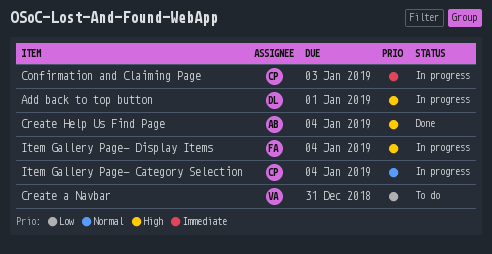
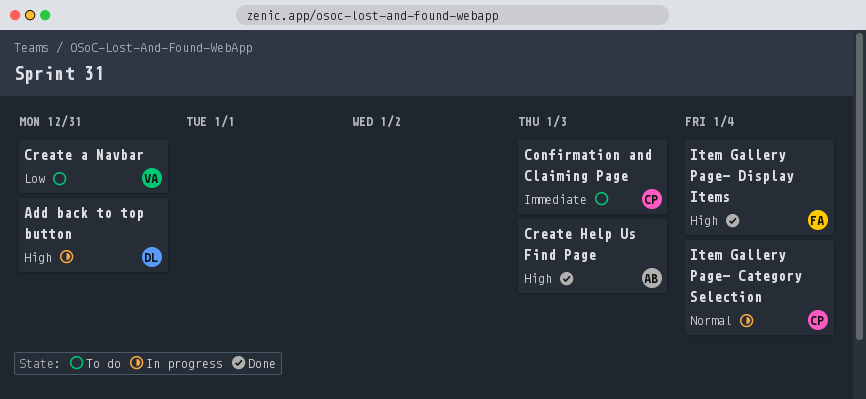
Add back to top button, due: Jan 1 -> Dec 31
Confirmation and Claiming Page, status: In progress -> To do
Create Help Us Find Page, due: Jan 4 -> Jan 3
Item Gallery Page- Display Items, status: In progress -> Done

